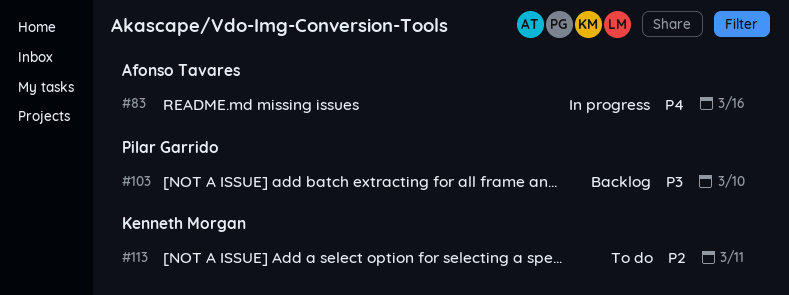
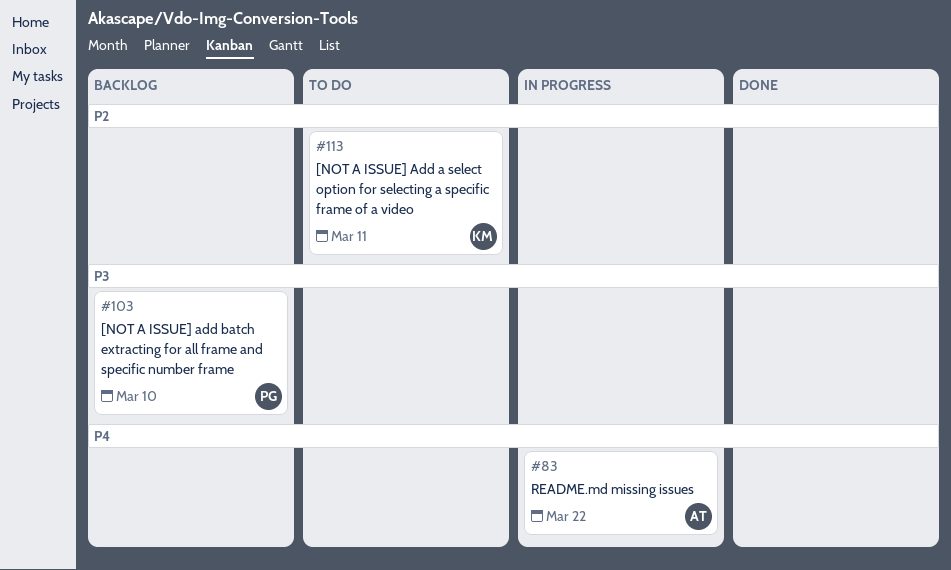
#83, due: Mar 16 -> Mar 22

